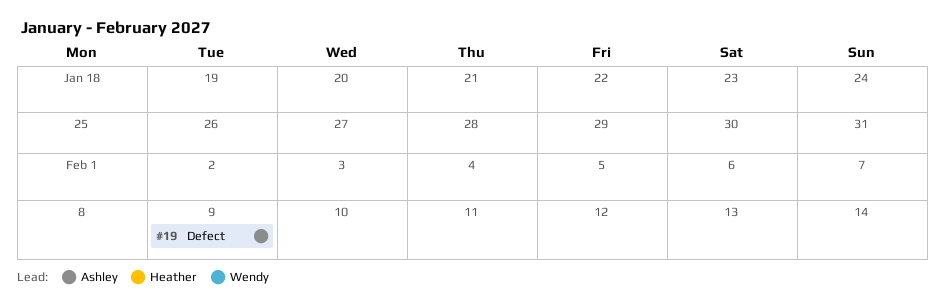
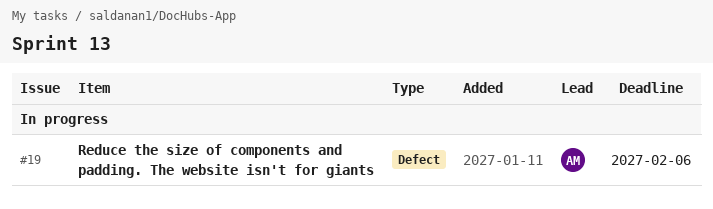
#19, due: Feb 9 -> Feb 6

